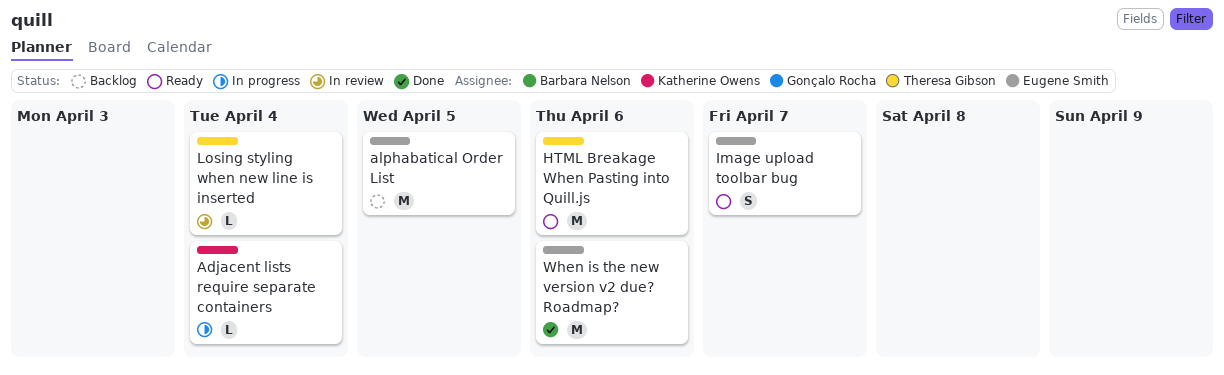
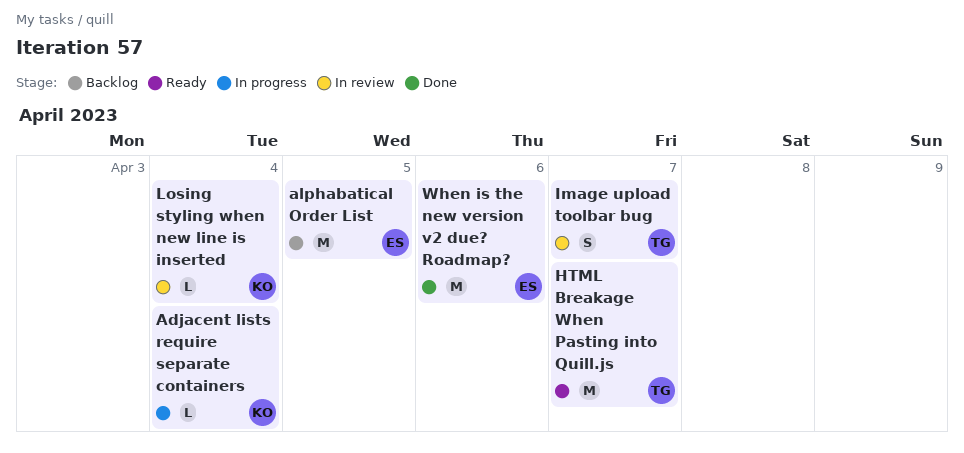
HTML Breakage When Pasting into Quill.js, due: Apr 6 -> Apr 7
Image upload toolbar bug, status: Ready -> In review
Image upload toolbar bug, owner: Eugene Smith -> Theresa Gibson
Losing styling when new line is inserted, owner: Theresa Gibson -> Katherine Owens

